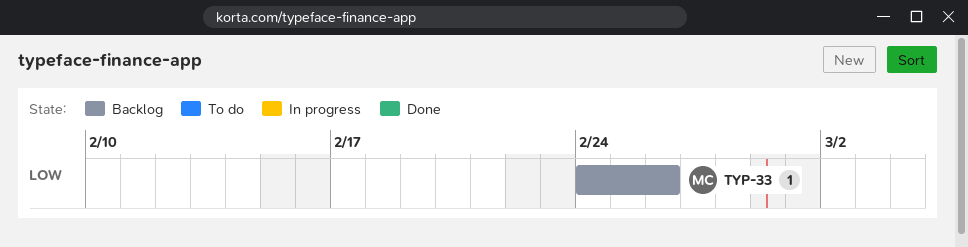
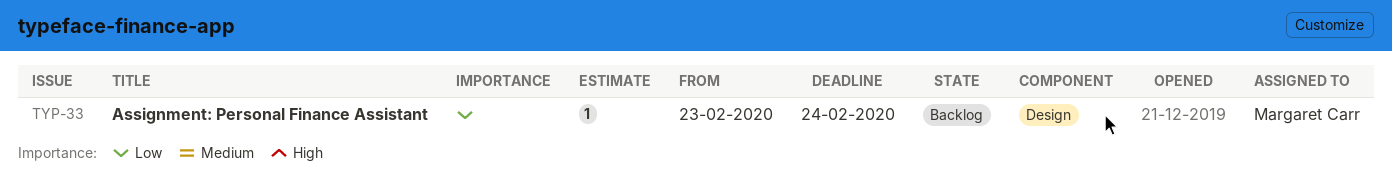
TYP-33, start: Feb 24 -> Feb 23
TYP-33, due: Feb 26 -> Feb 24

